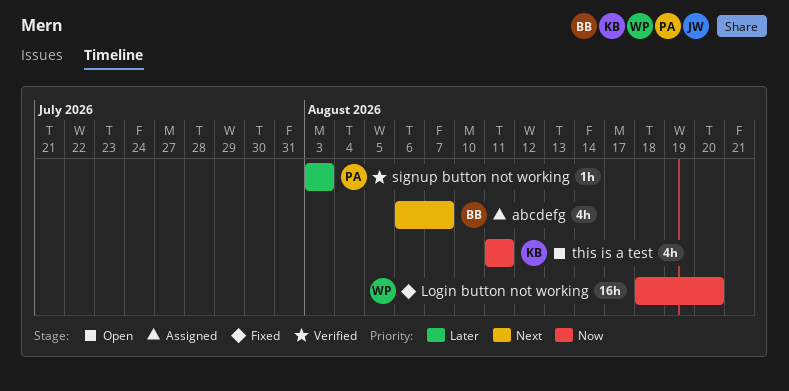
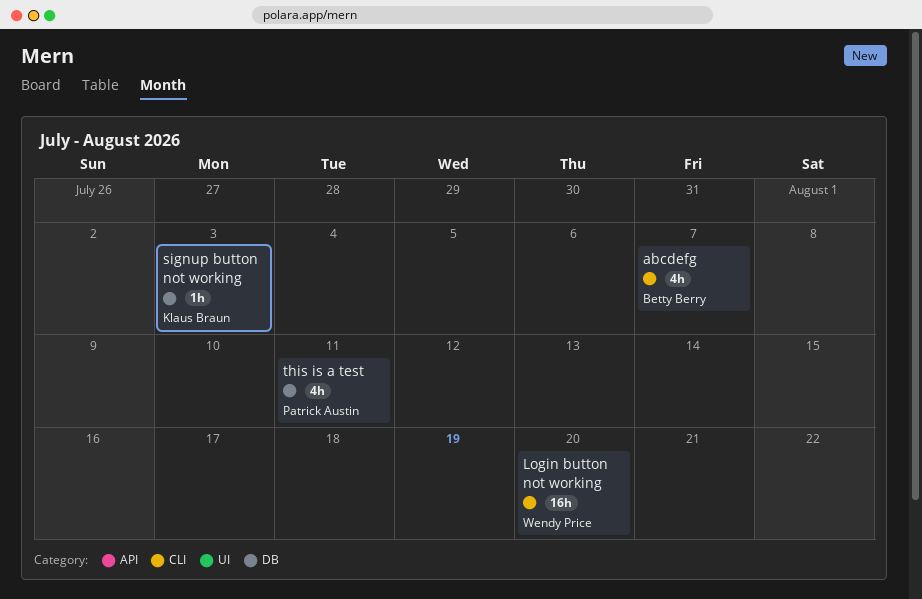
signup button not working, owner: Patrick Austin -> Klaus Braun
this is a test, owner: Klaus Braun -> Patrick Austin

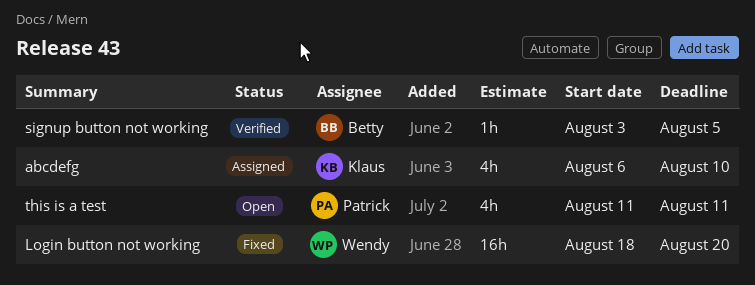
abcdefg, owner: Betty Berry -> Klaus Braun
abcdefg, due: Aug 7 -> Aug 10
signup button not working, owner: Klaus Braun -> Betty Berry
signup button not working, due: Aug 3 -> Aug 5

